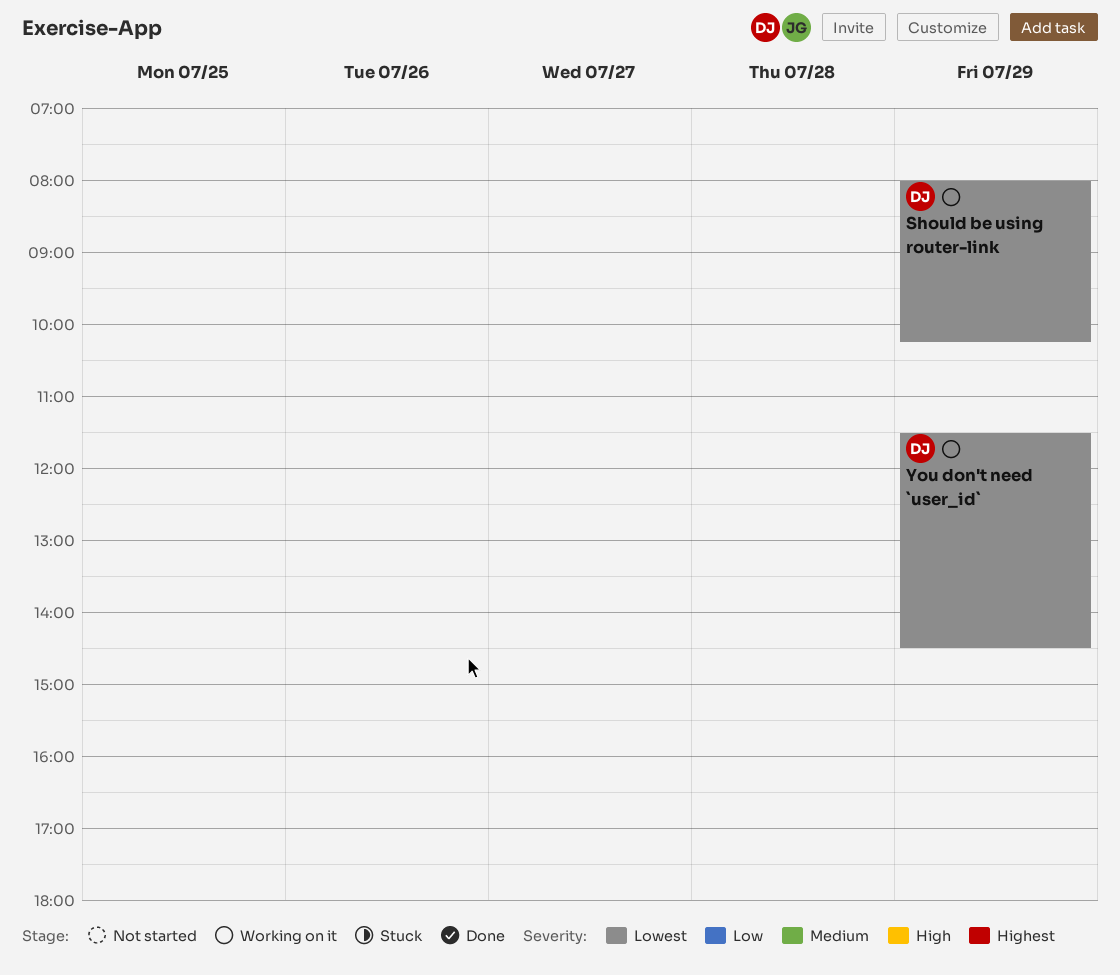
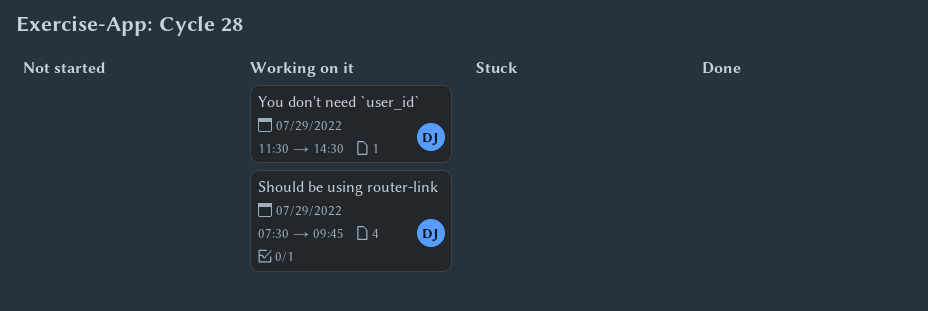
Should be using router-link, begins: 08:00 -> 07:30
Should be using router-link, ends: 10:15 -> 09:45

